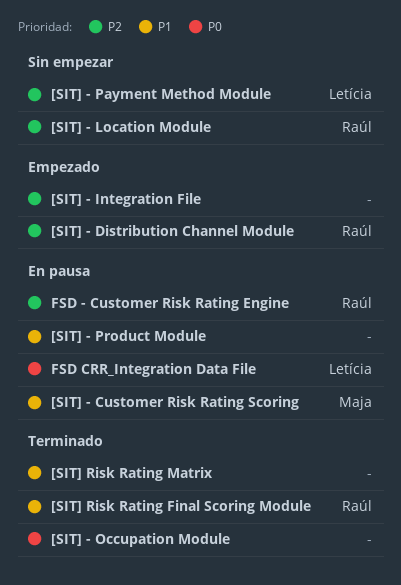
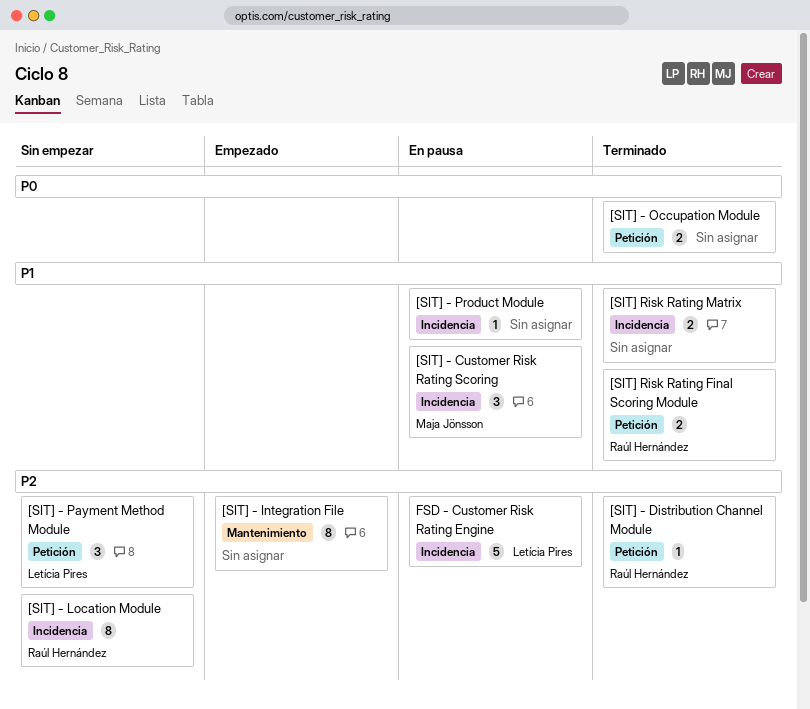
[SIT] - Distribution Channel Module, status: Empezado -> Terminado
FSD - Customer Risk Rating Engine, owner: Raúl Hernández -> Letícia Pires
FSD CRR_Integration Data File: present -> none

